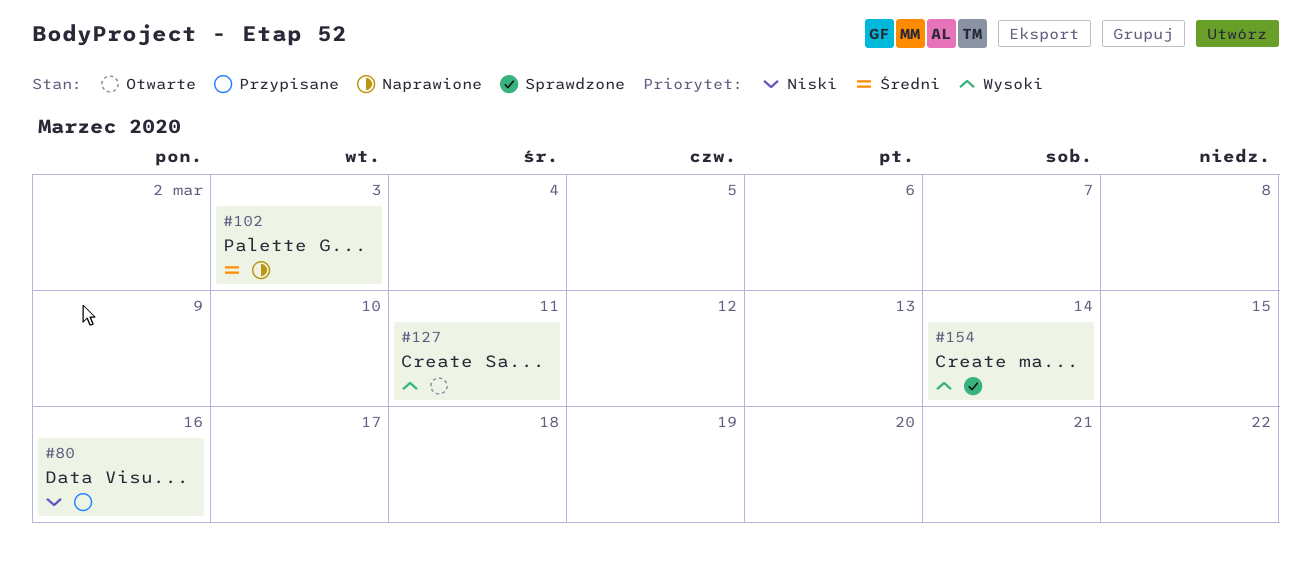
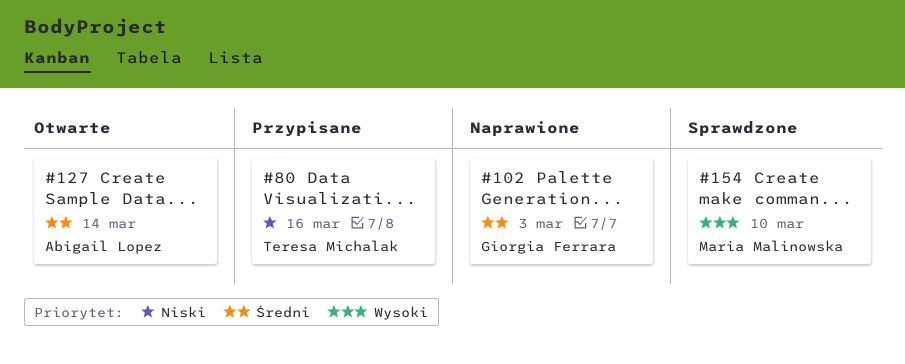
#127, priority: Wysoki -> Średni
#127, due: Mar 11 -> Mar 14
#154, due: Mar 14 -> Mar 10

